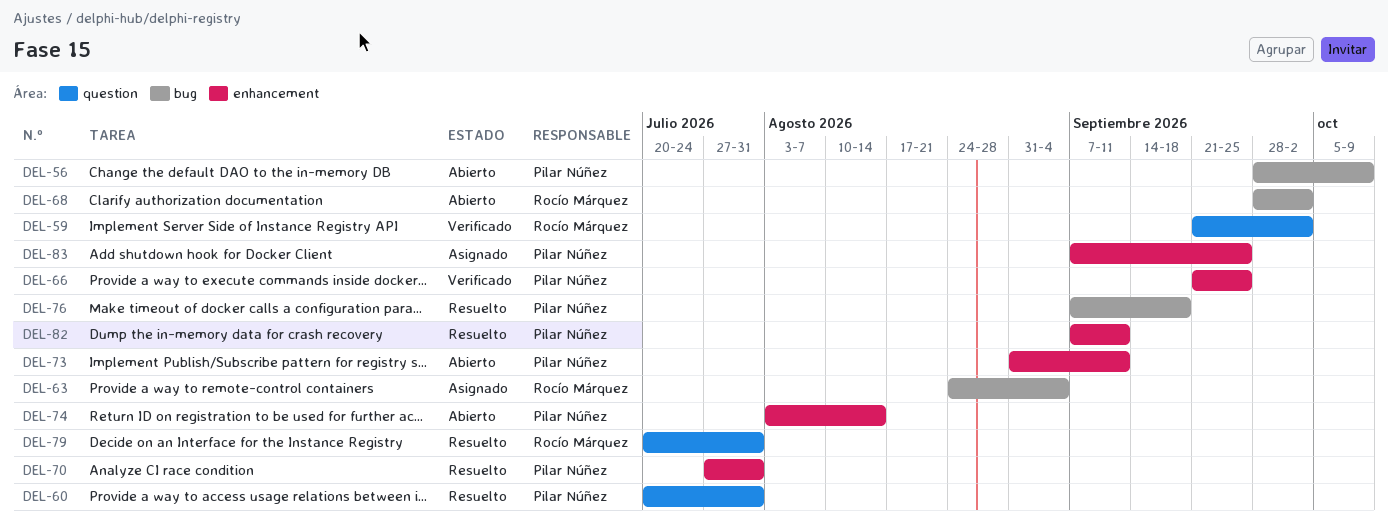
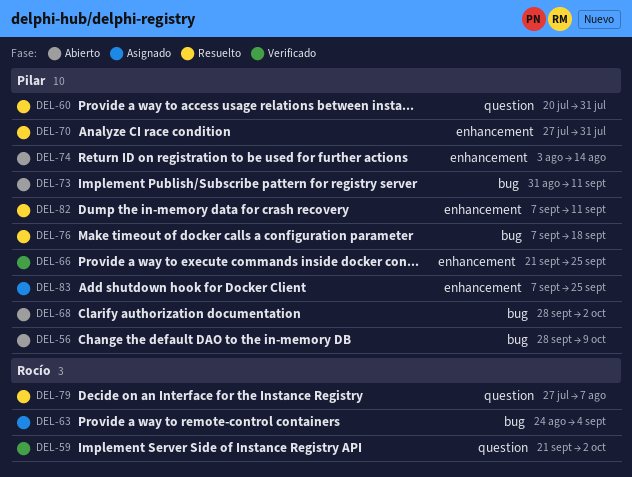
DEL-68, owner: Rocío Márquez -> Pilar Núñez
DEL-73, label: enhancement -> bug
DEL-79, start: Jul 20 -> Jul 27
DEL-79, due: Jul 31 -> Aug 7

